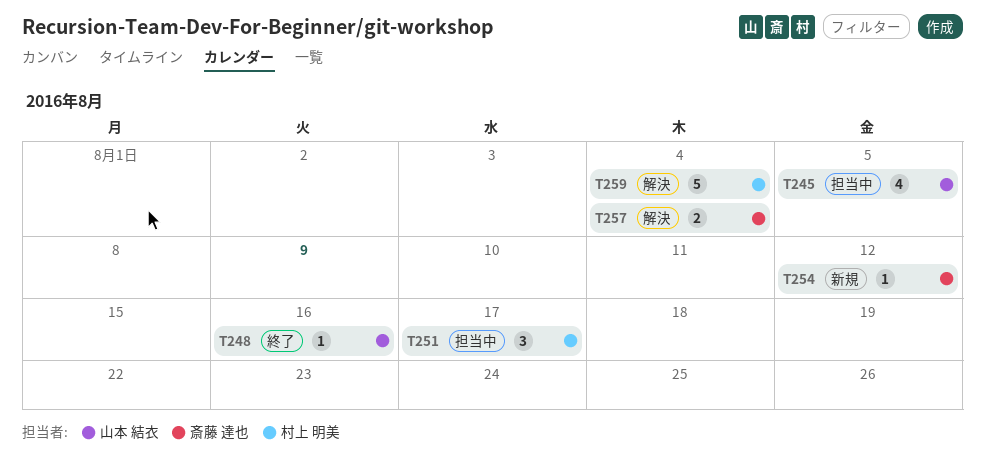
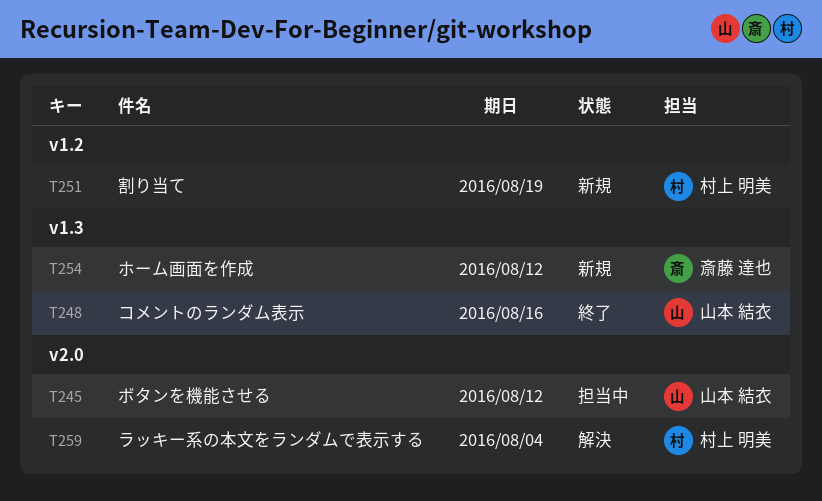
T245, due: Aug 5 -> Aug 12
T251, status: 担当中 -> 新規
T251, due: Aug 17 -> Aug 19
T257: present -> none

